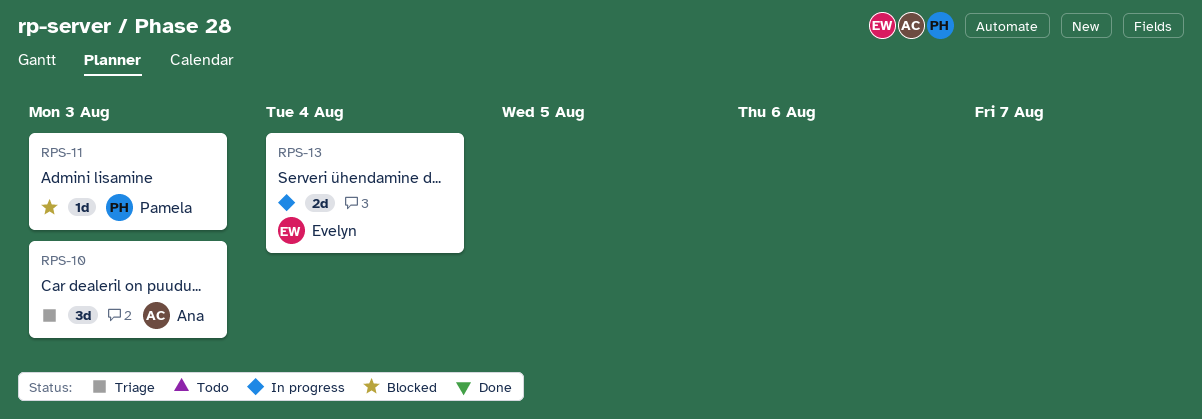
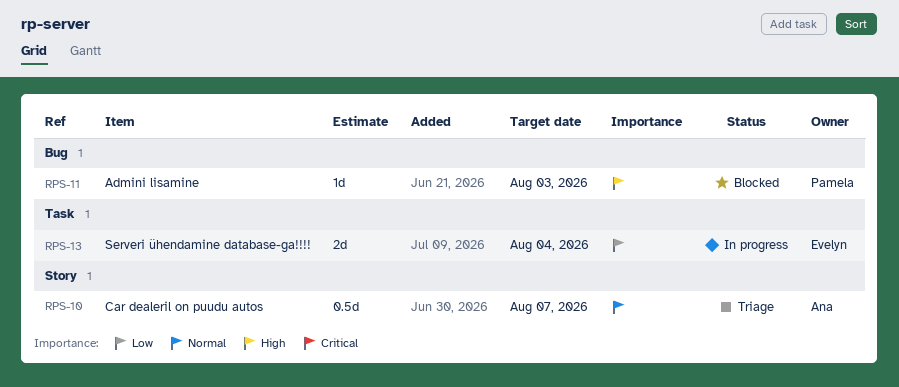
RPS-10, estimate: 3d -> 0.5d
RPS-10, due: Aug 3 -> Aug 7

